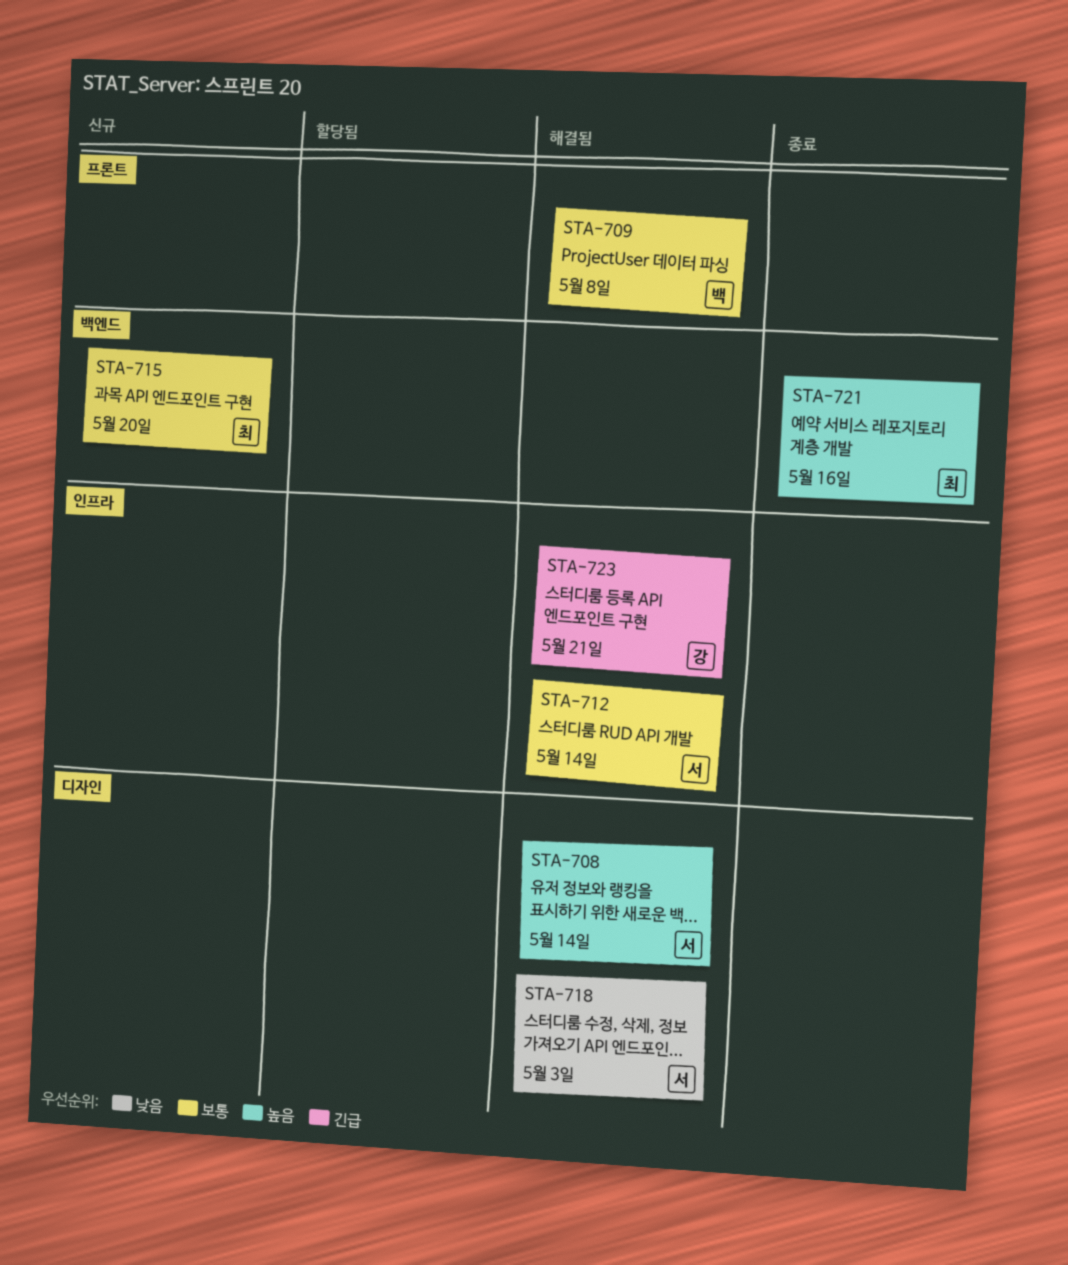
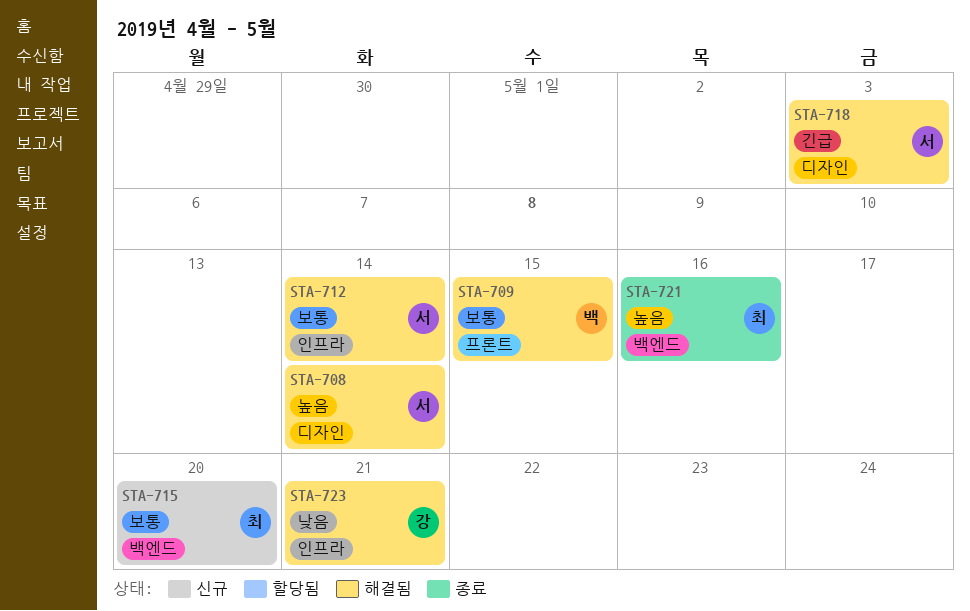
STA-709, due: May 8 -> May 15
STA-718, priority: 낮음 -> 긴급
STA-723, priority: 긴급 -> 낮음

